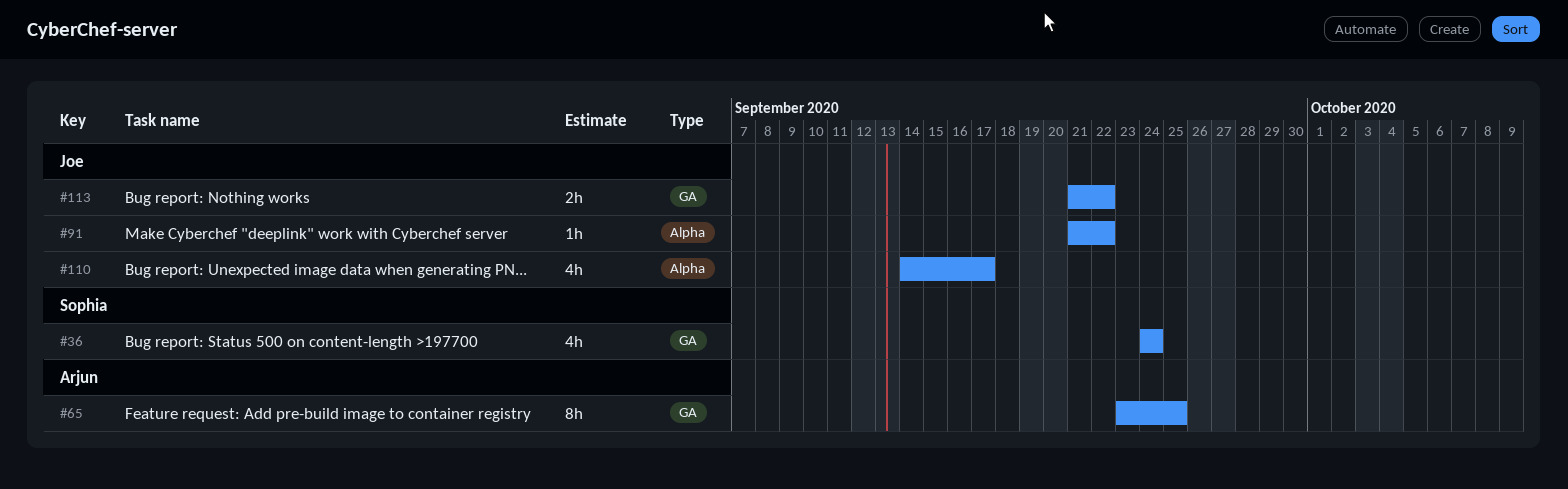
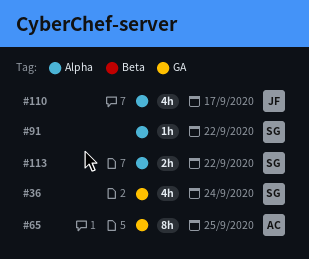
#91, owner: Joe -> Sophia
#113, owner: Joe -> Sophia
#113, label: GA -> Alpha

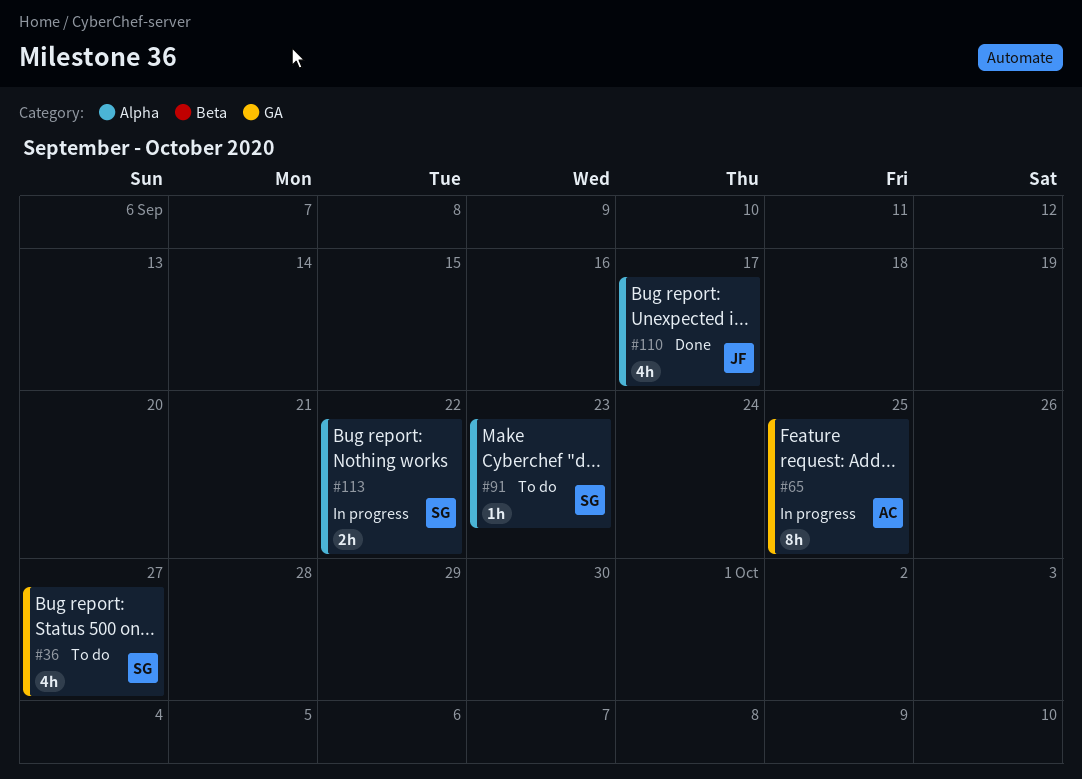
#36, due: Sep 24 -> Sep 27
#91, due: Sep 22 -> Sep 23

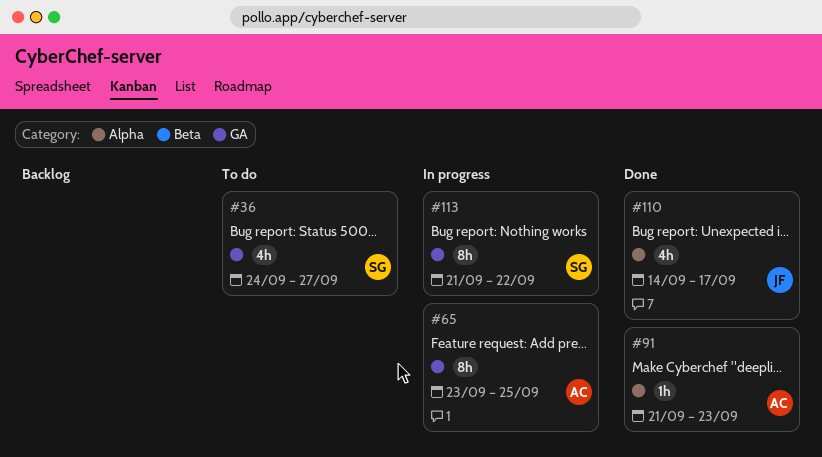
#91, status: To do -> Done
#91, owner: SG -> AC
#113, label: Alpha -> GA
#113, estimate: 2h -> 8h

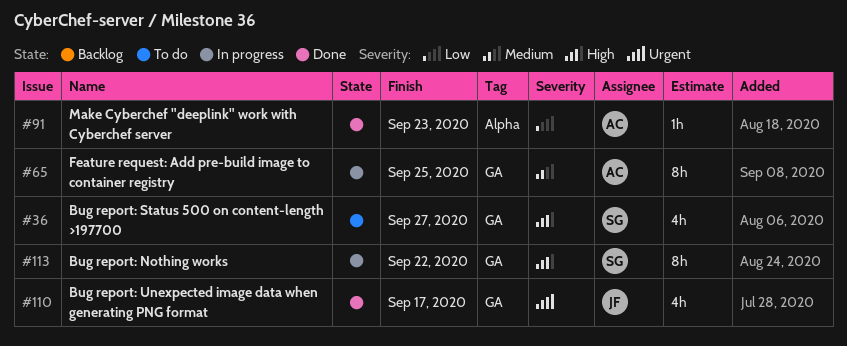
#110, label: Alpha -> GA

